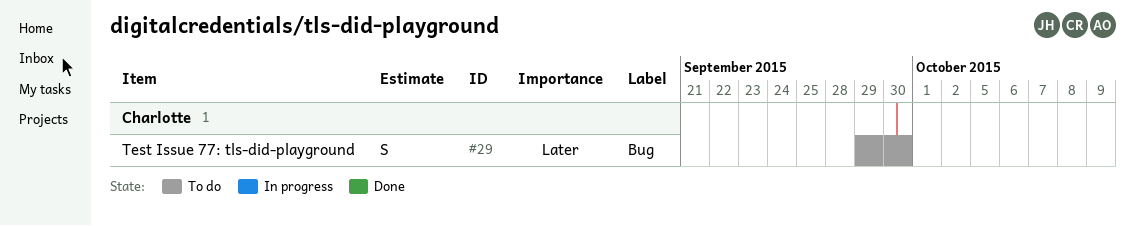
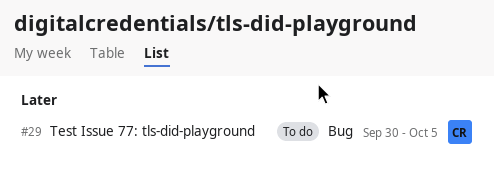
#29, start: Sep 29 -> Sep 30
#29, due: Sep 30 -> Oct 5

